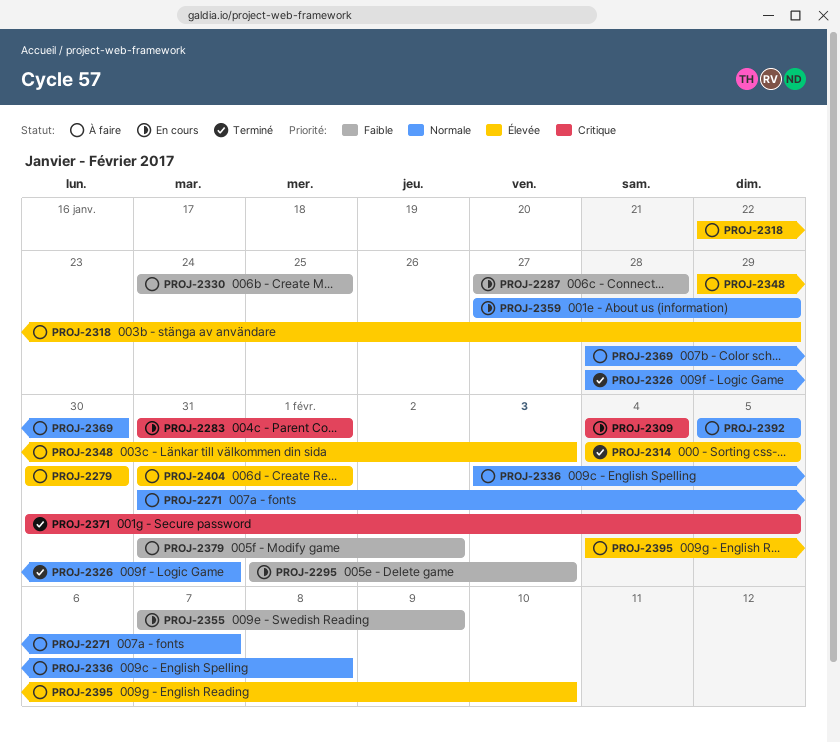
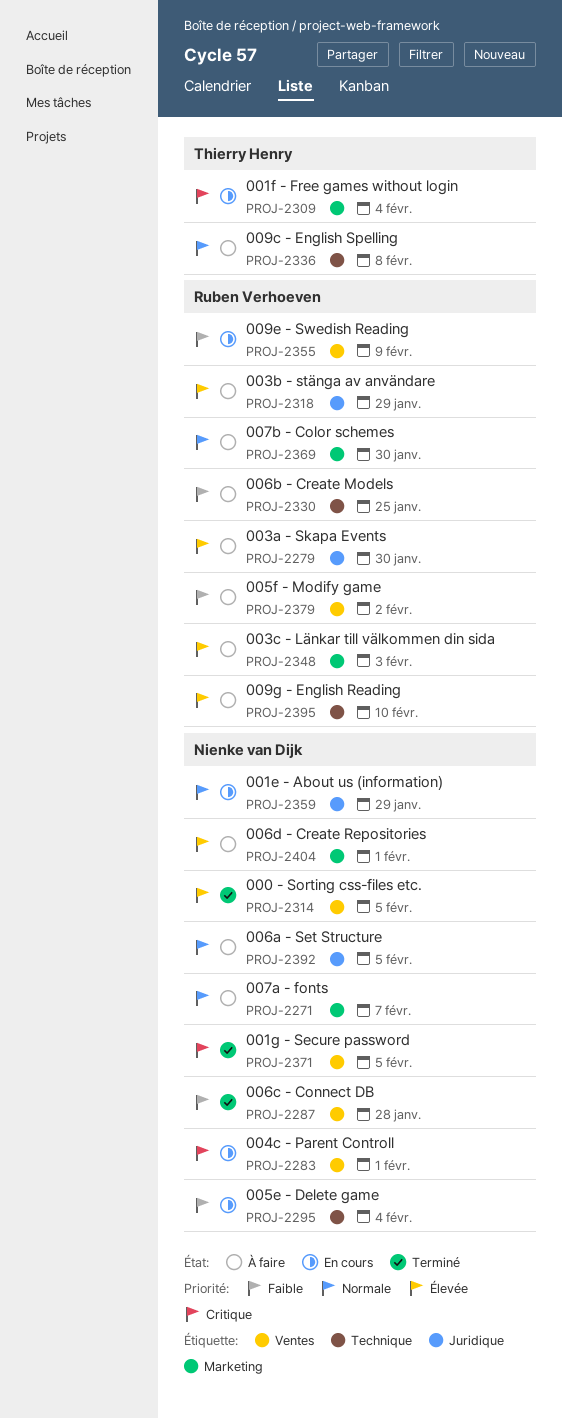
PROJ-2287, status: En cours -> Terminé
PROJ-2295, due: Feb 3 -> Feb 4
PROJ-2326: present -> none

